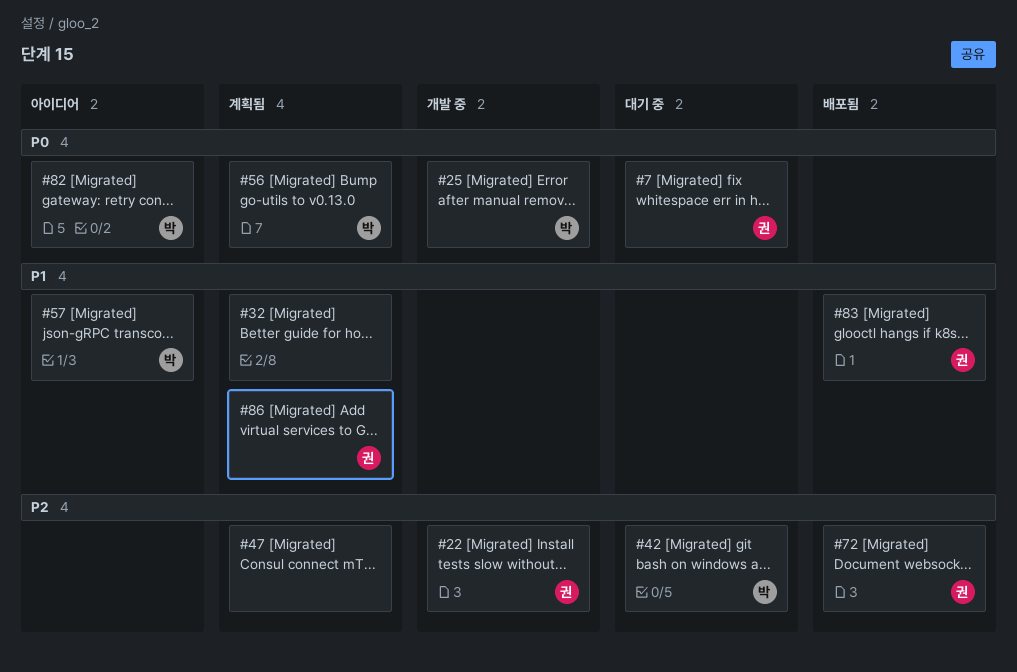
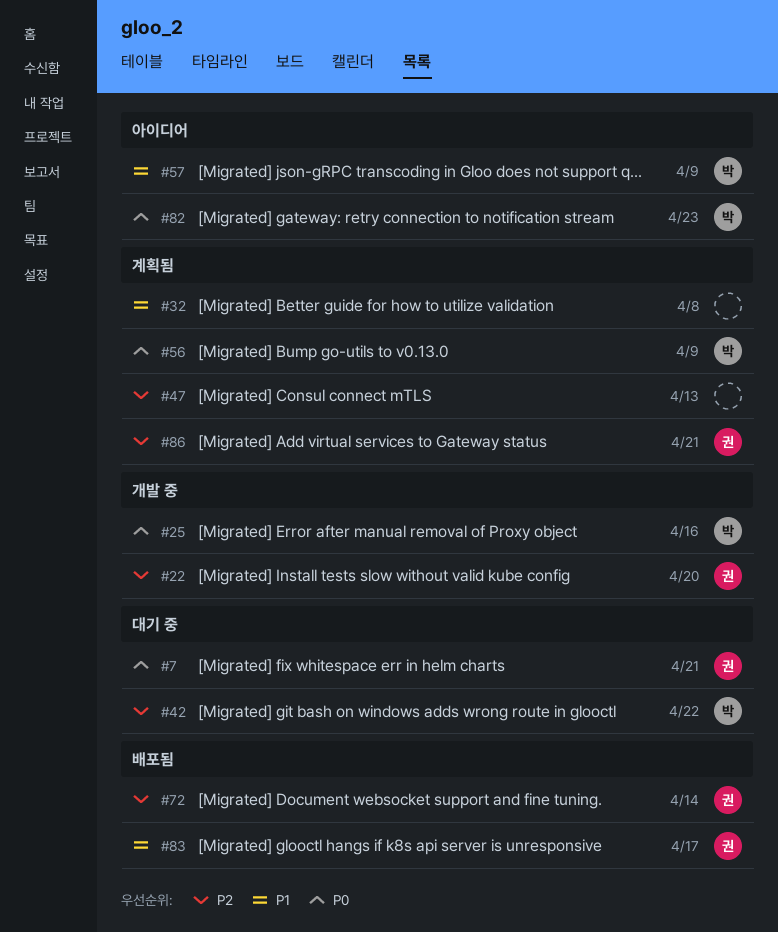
#86, priority: P1 -> P2

